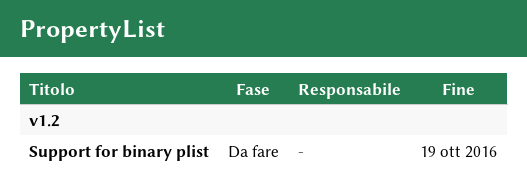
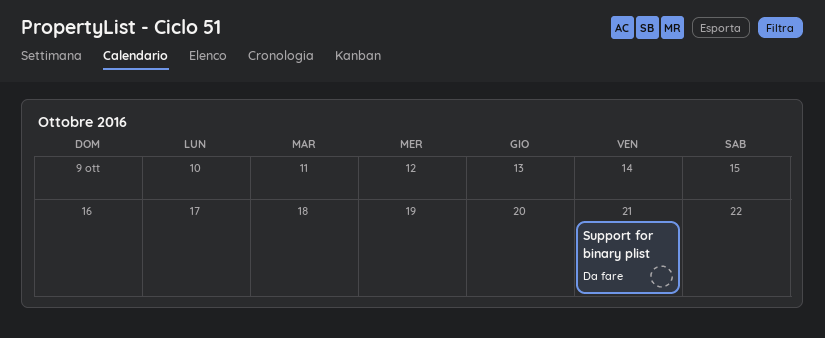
Support for binary plist, due: Oct 19 -> Oct 21

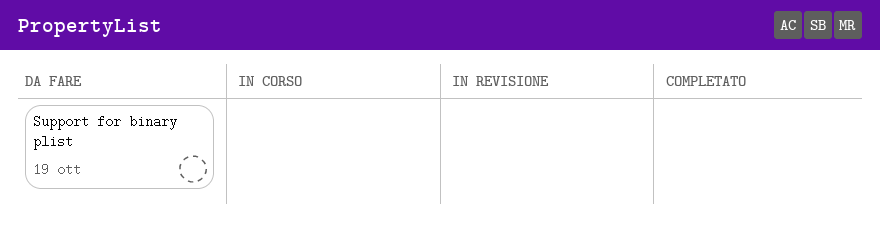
Support for binary plist, due: Oct 21 -> Oct 19

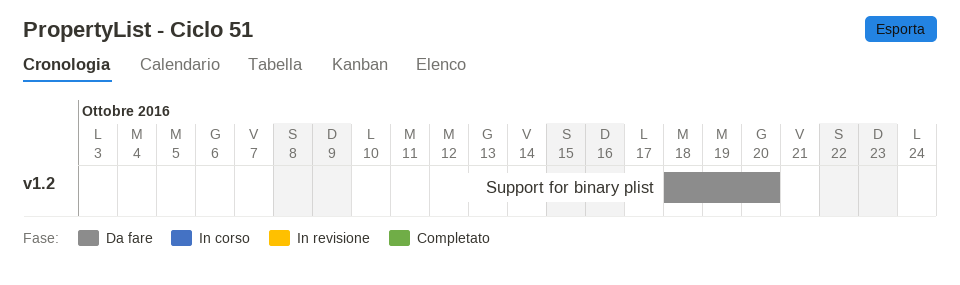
Support for binary plist, due: Oct 19 -> Oct 20

